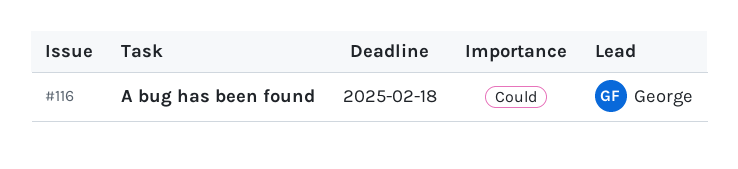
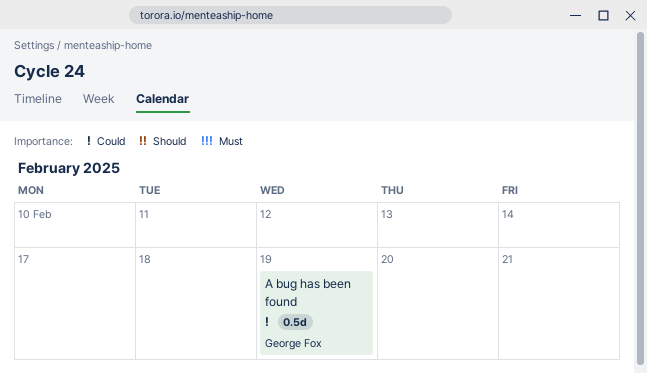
A bug has been found, due: Feb 18 -> Feb 19

